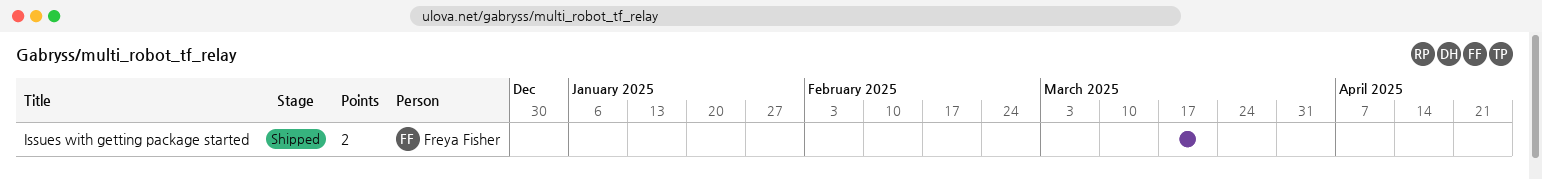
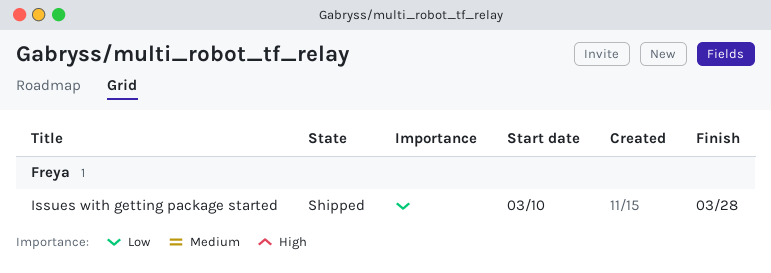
Issues with getting package started, start: Mar 17 -> Mar 10
Issues with getting package started, due: Mar 21 -> Mar 28

